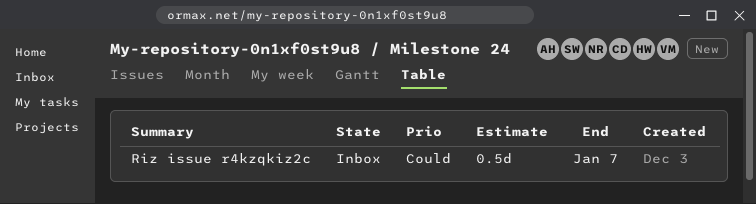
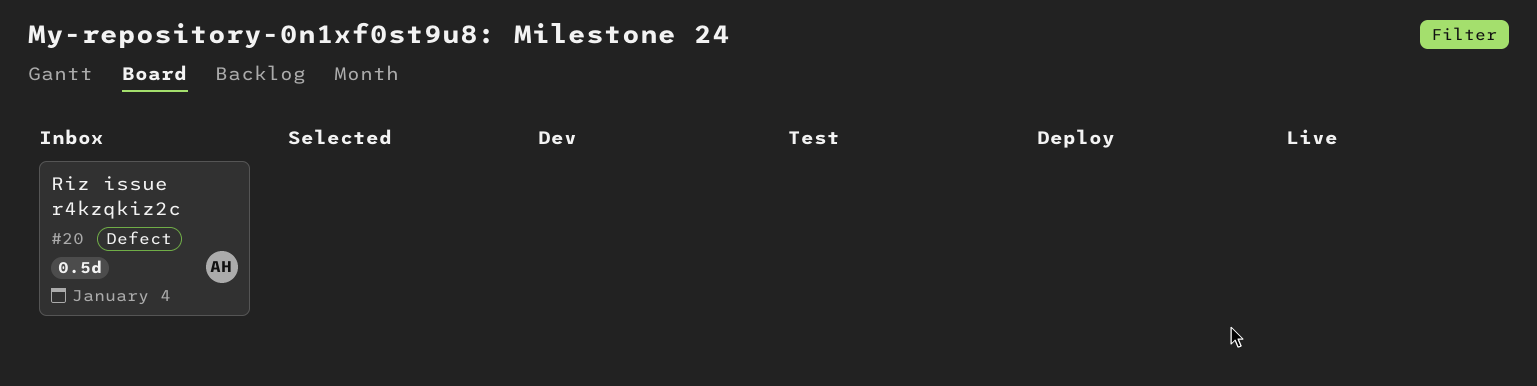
Riz issue r4kzqkiz2c, due: Jan 7 -> Jan 4

